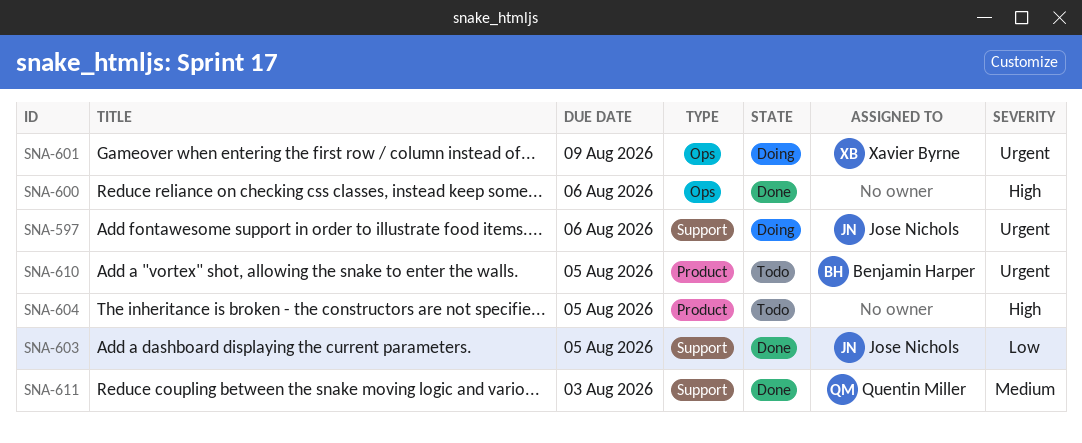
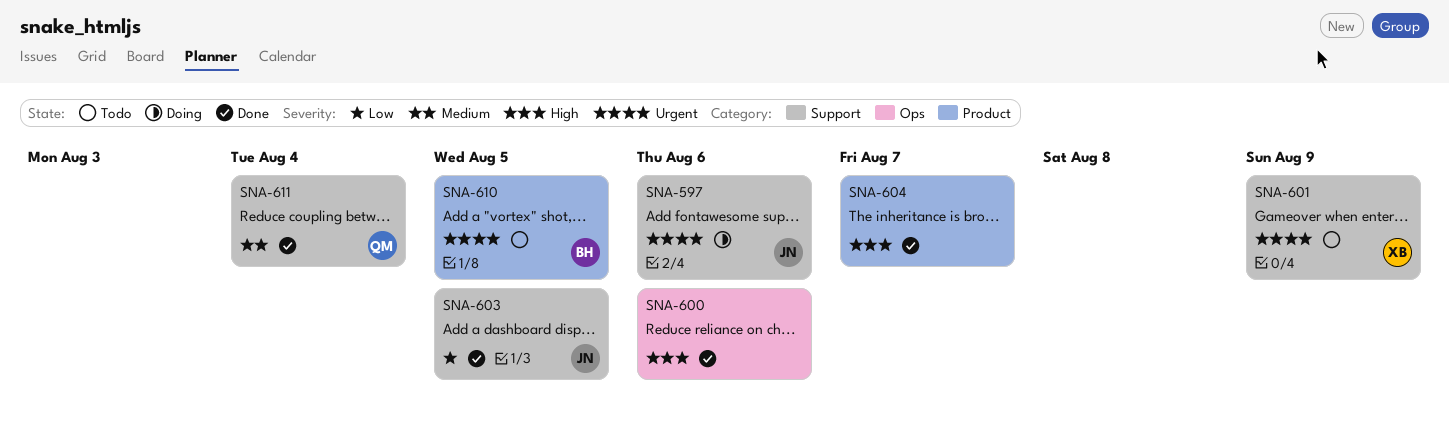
SNA-601, status: Doing -> Todo
SNA-601, label: Ops -> Support
SNA-604, status: Todo -> Done
SNA-604, due: Aug 5 -> Aug 7
SNA-611, due: Aug 3 -> Aug 4

